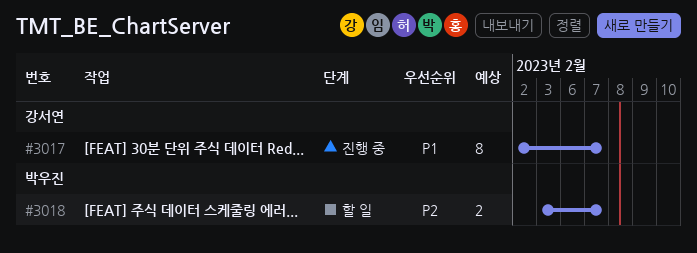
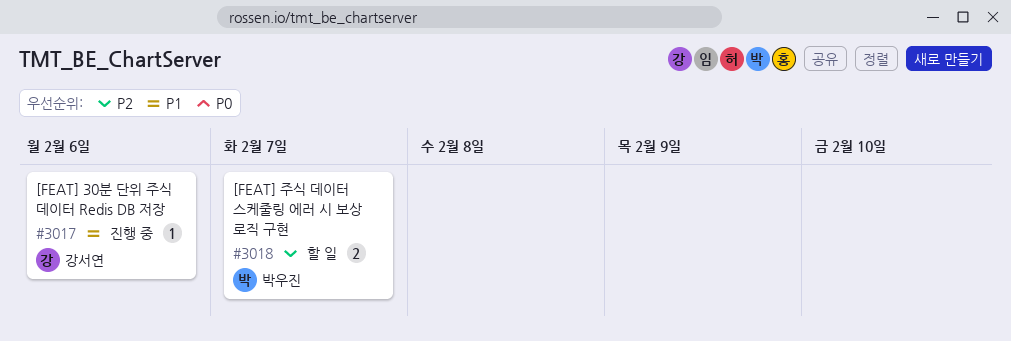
#3017, estimate: 8 -> 1
#3017, due: Feb 7 -> Feb 6

